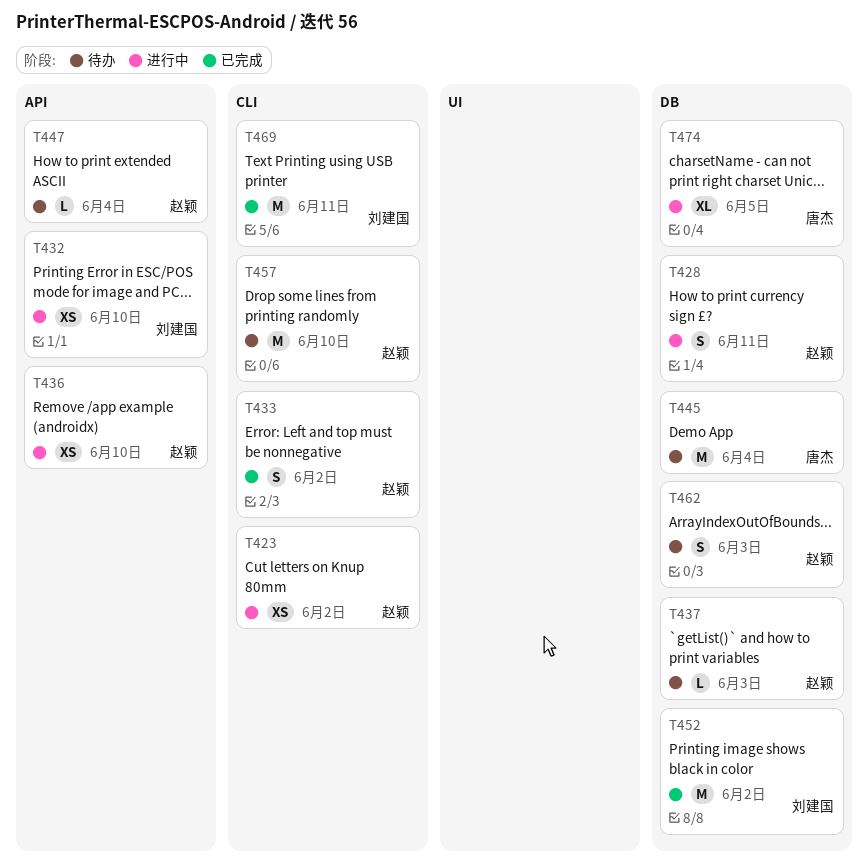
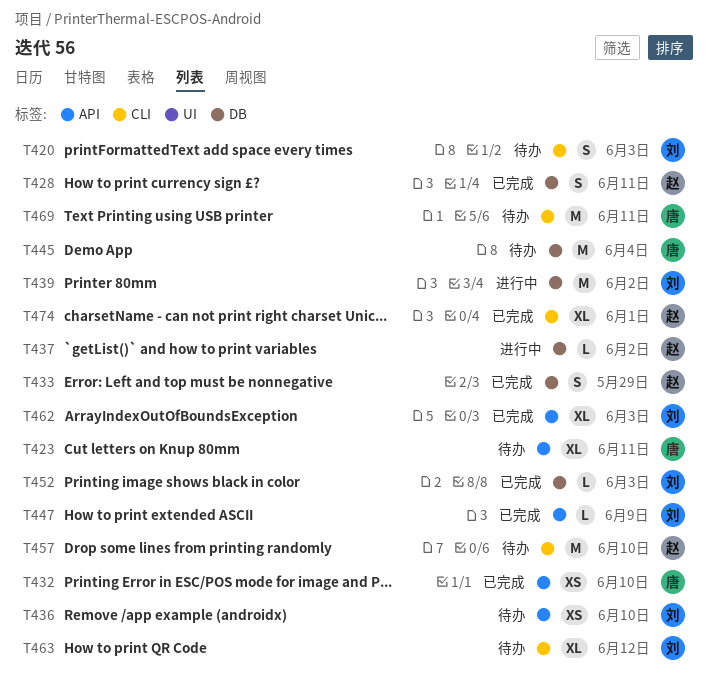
T420: none -> present
T423, status: 进行中 -> 待办
T423, owner: 赵颖 -> 唐杰
T423, label: CLI -> API
T423, estimate: XS -> XL
T423, due: Jun 2 -> Jun 11
T428, status: 进行中 -> 已完成
T432, status: 进行中 -> 已完成
T432, owner: 刘建国 -> 唐杰
T433, label: CLI -> DB
T433, due: Jun 2 -> May 29
T436, status: 进行中 -> 待办
T436, owner: 赵颖 -> 刘建国
T437, status: 待办 -> 进行中
T437, due: Jun 3 -> Jun 2
T439: none -> present
T447, status: 待办 -> 已完成
T447, owner: 赵颖 -> 刘建国
T447, due: Jun 4 -> Jun 9
T452, estimate: M -> L
T452, due: Jun 2 -> Jun 3
T462, status: 待办 -> 已完成
T462, owner: 赵颖 -> 刘建国
T462, label: DB -> API
T462, estimate: S -> XL
T463: none -> present
T469, status: 已完成 -> 待办
T469, owner: 刘建国 -> 唐杰
T474, status: 进行中 -> 已完成
T474, owner: 唐杰 -> 赵颖
T474, label: DB -> CLI
T474, due: Jun 5 -> Jun 1

